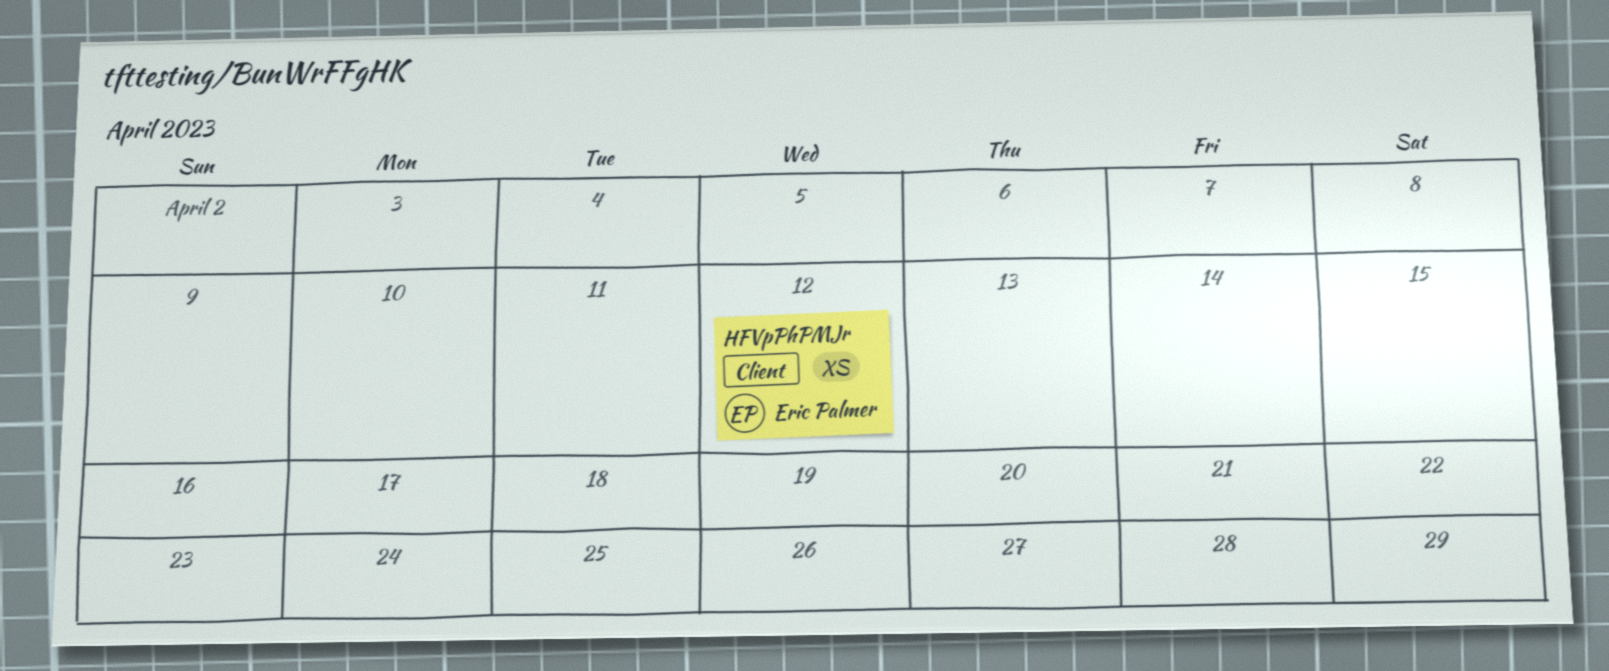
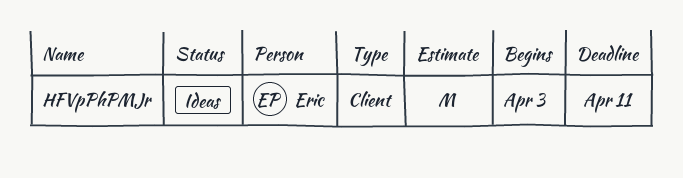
HFVpPhPMJr, estimate: XS -> M
HFVpPhPMJr, due: Apr 12 -> Apr 11

